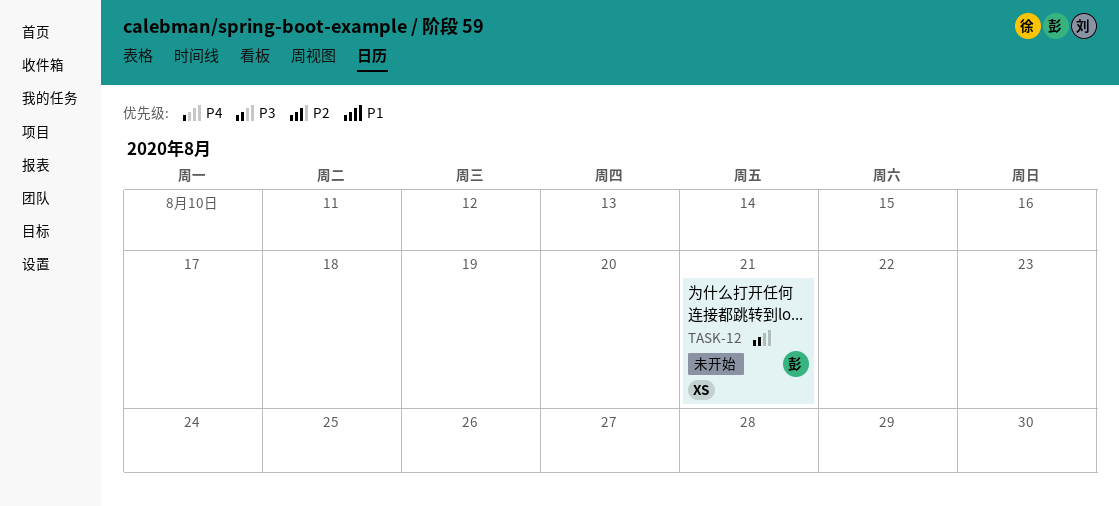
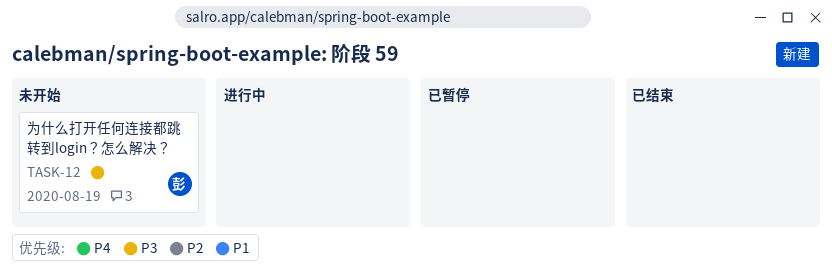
TASK-12, due: Aug 21 -> Aug 19

